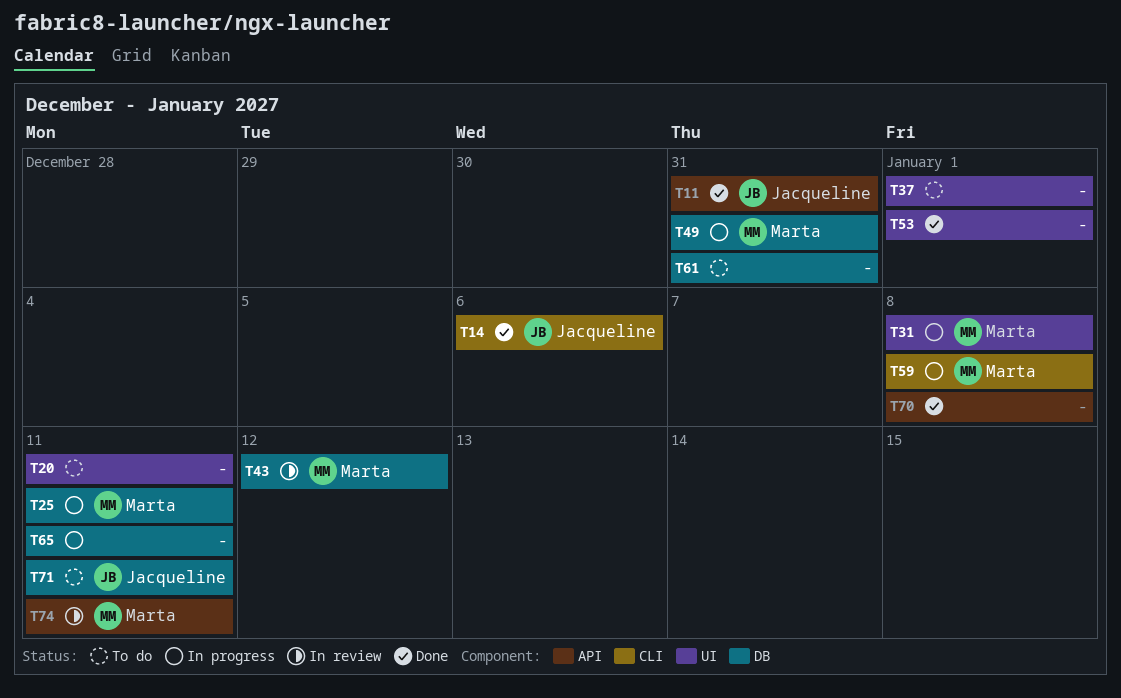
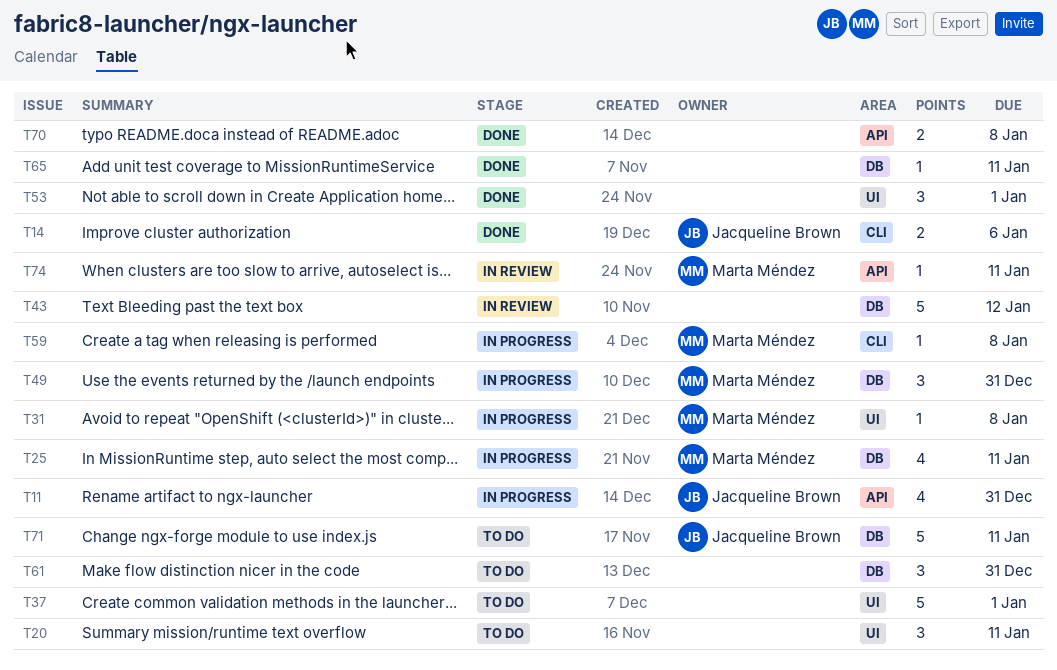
T11, status: Done -> In progress
T43, owner: Marta Méndez -> none
T65, status: In progress -> Done

